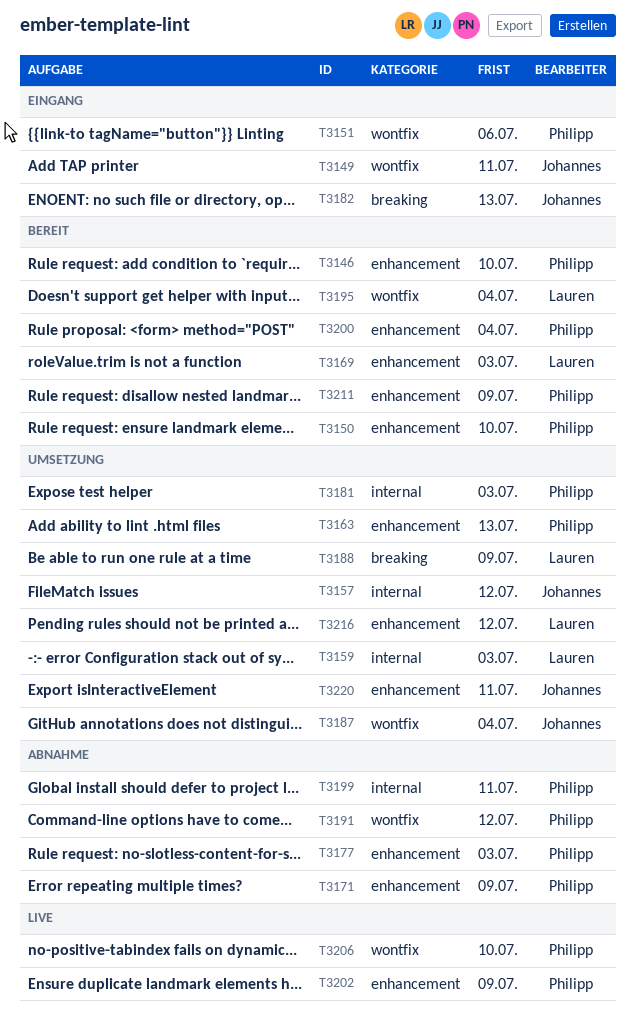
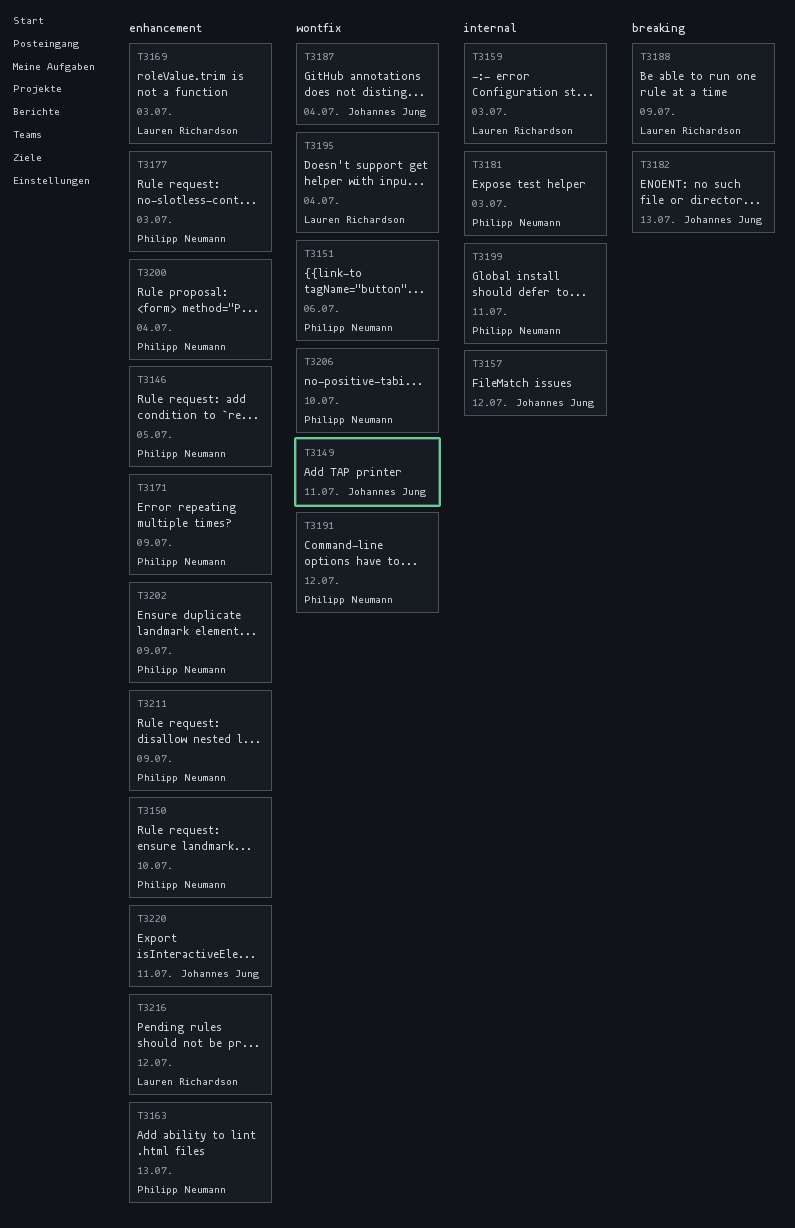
T3146, due: Jul 10 -> Jul 5

